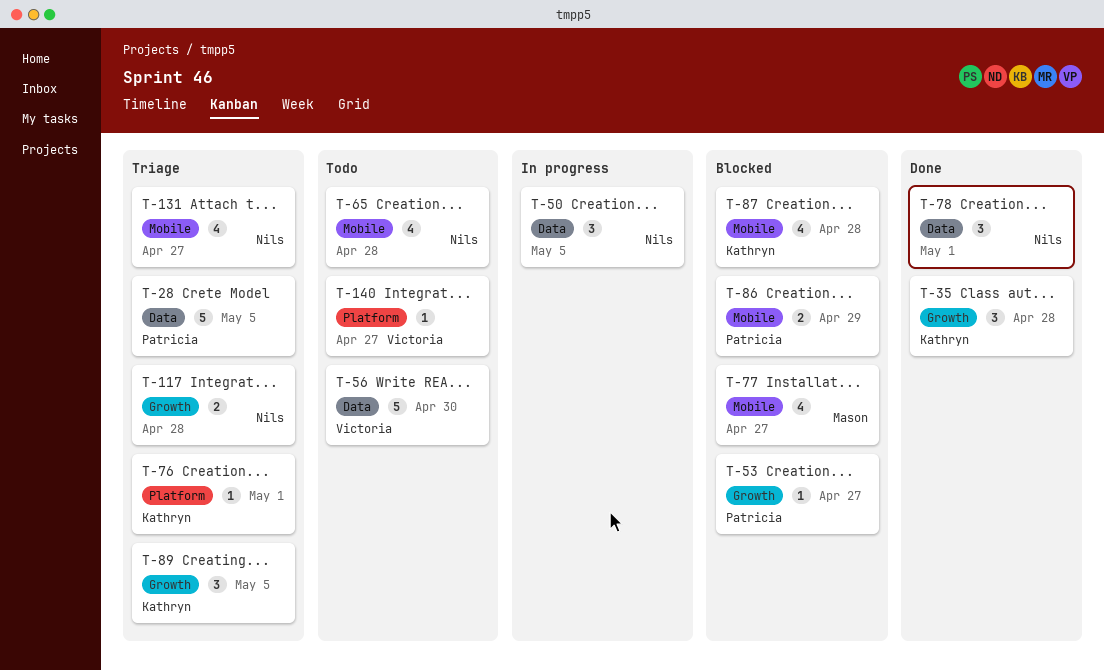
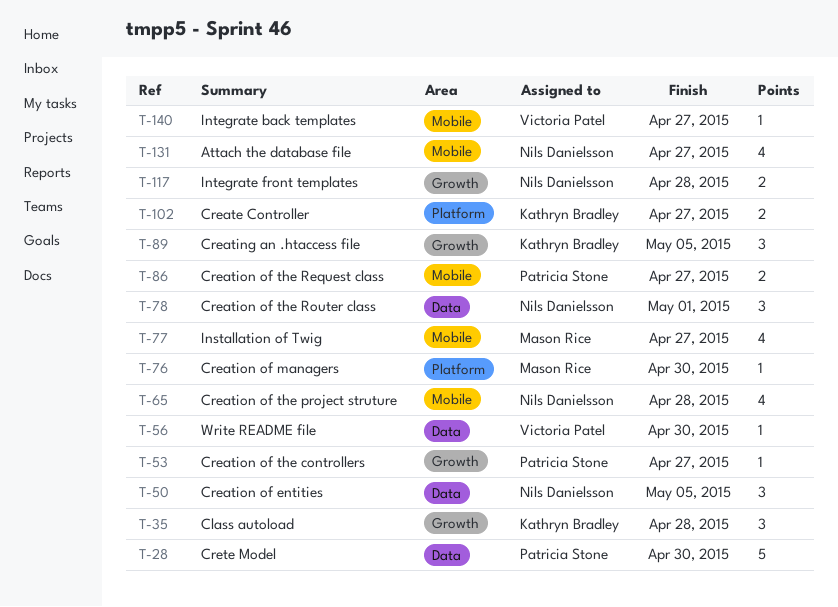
T-28, due: May 5 -> Apr 30
T-56, estimate: 5 -> 1
T-76, owner: Kathryn Bradley -> Mason Rice
T-76, due: May 1 -> Apr 30
T-86, due: Apr 29 -> Apr 27
T-87: present -> none
T-102: none -> present
T-140, label: Platform -> Mobile

